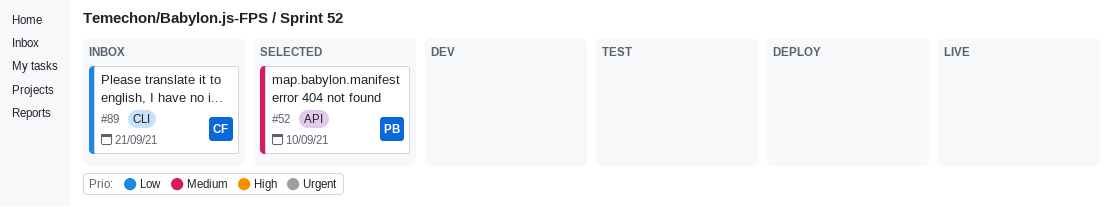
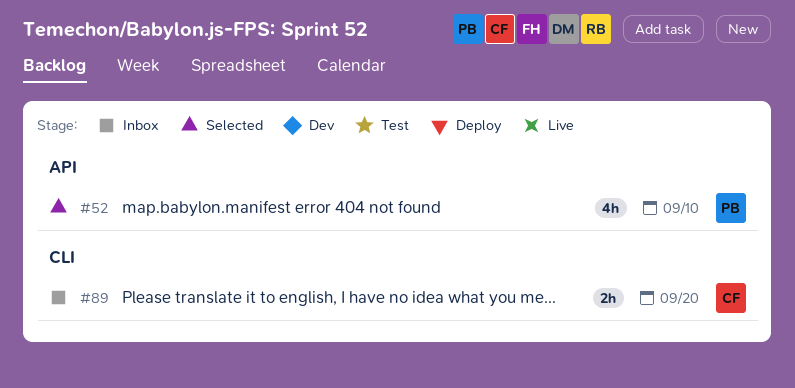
#89, due: Sep 21 -> Sep 20

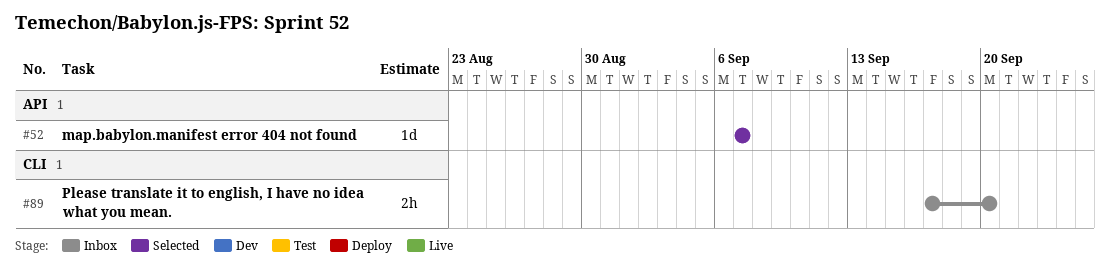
#52, estimate: 4h -> 1d
#52, due: Sep 10 -> Sep 7

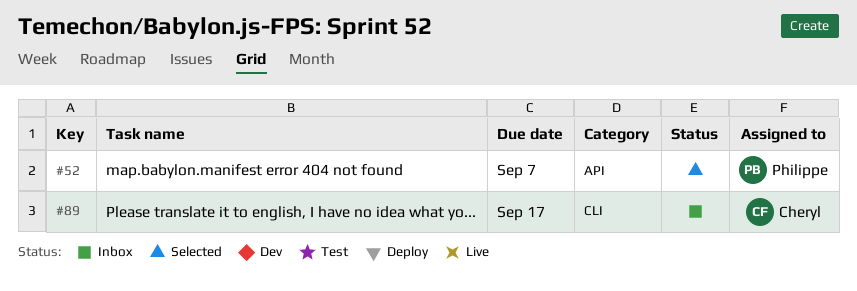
#89, due: Sep 20 -> Sep 17

